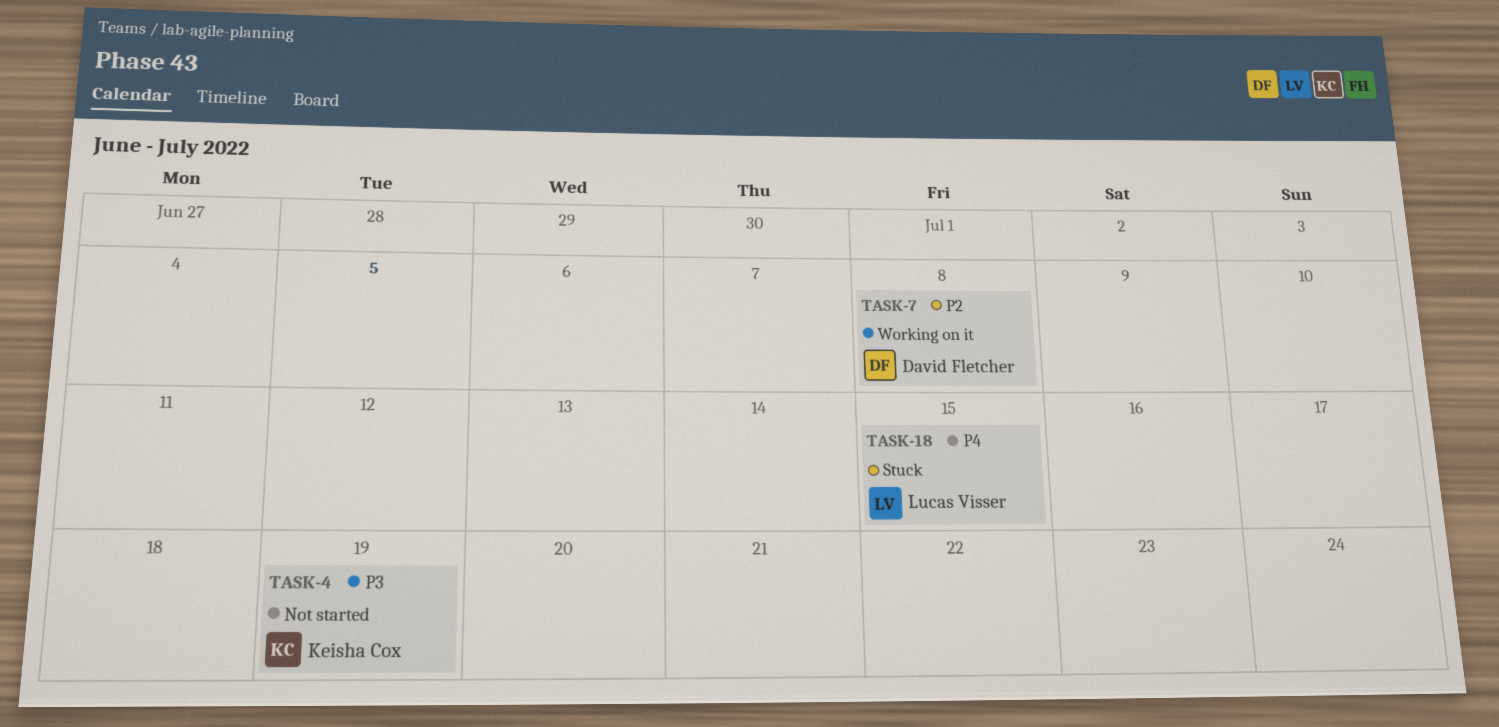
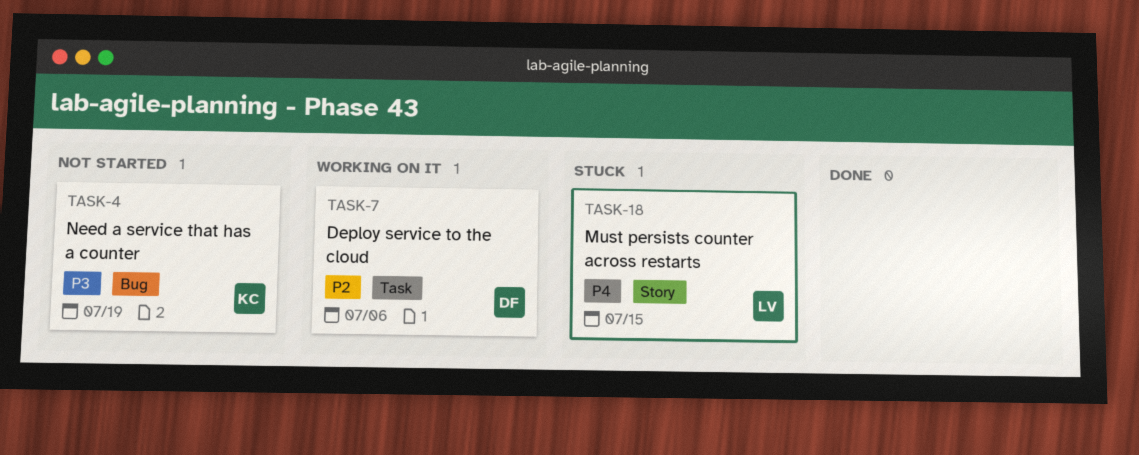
TASK-7, due: Jul 8 -> Jul 6

